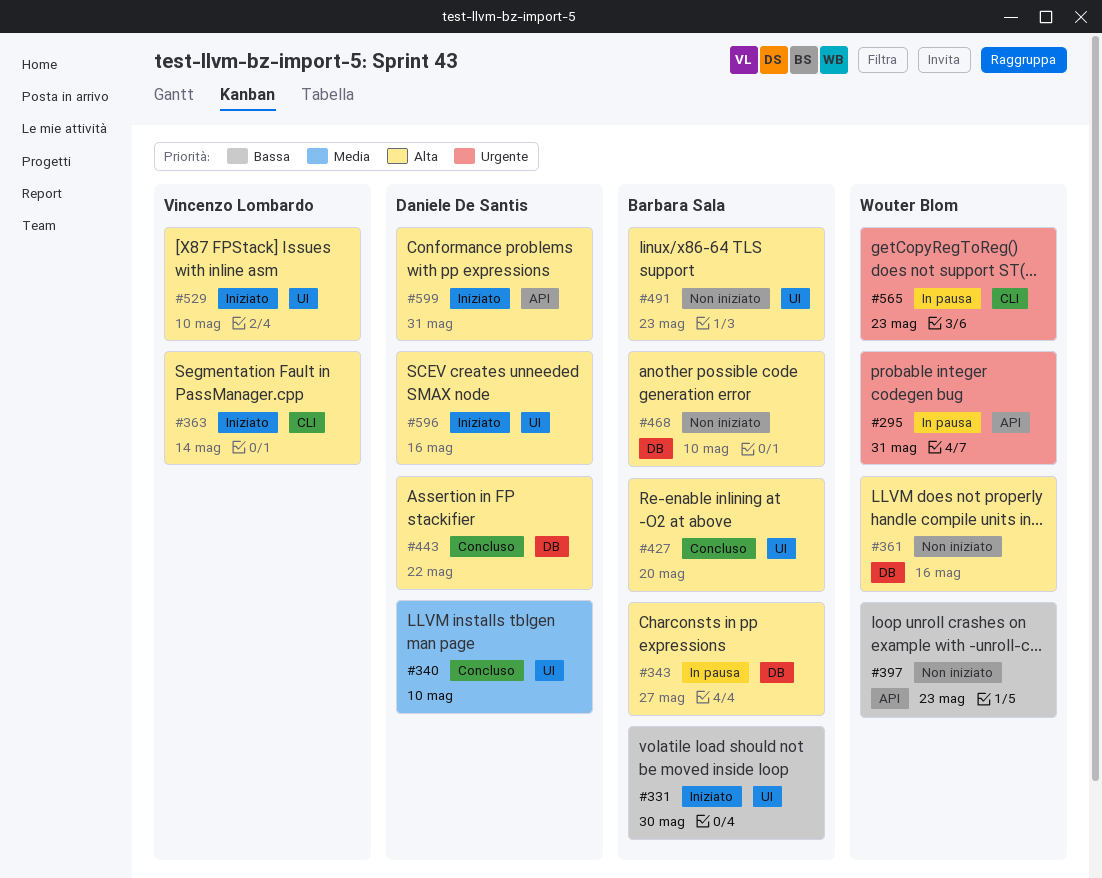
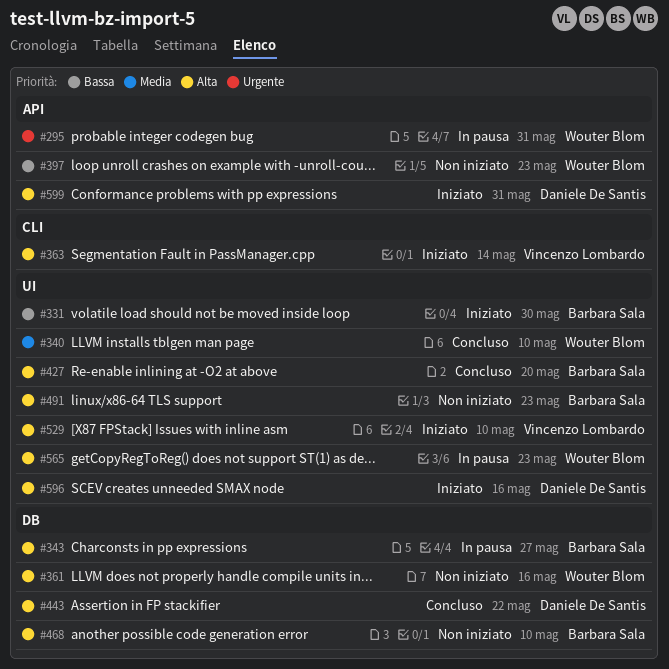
#340, owner: Daniele De Santis -> Wouter Blom
#565, priority: Urgente -> Alta
#565, label: CLI -> UI

